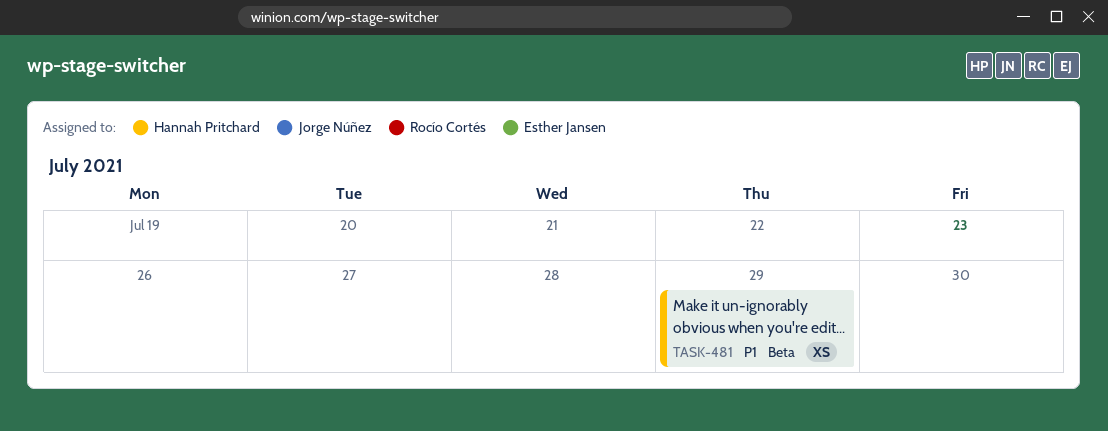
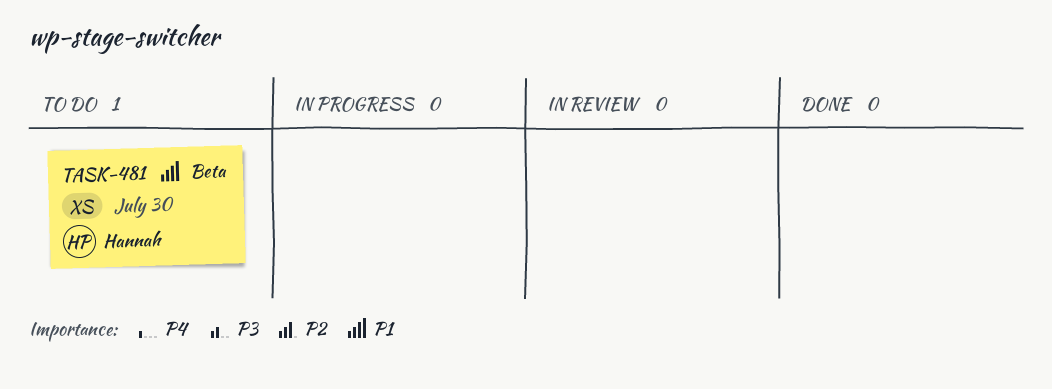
TASK-481, due: Jul 29 -> Jul 30

